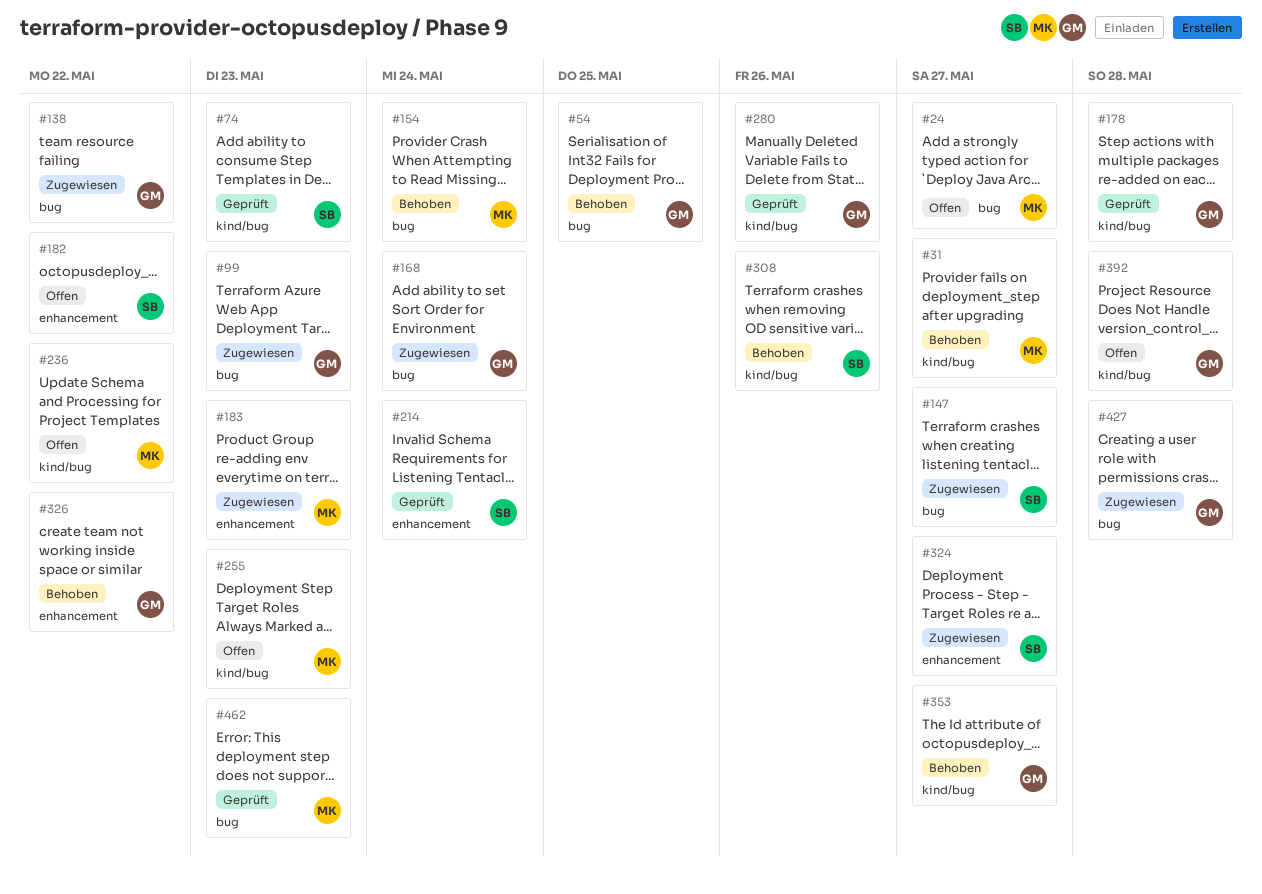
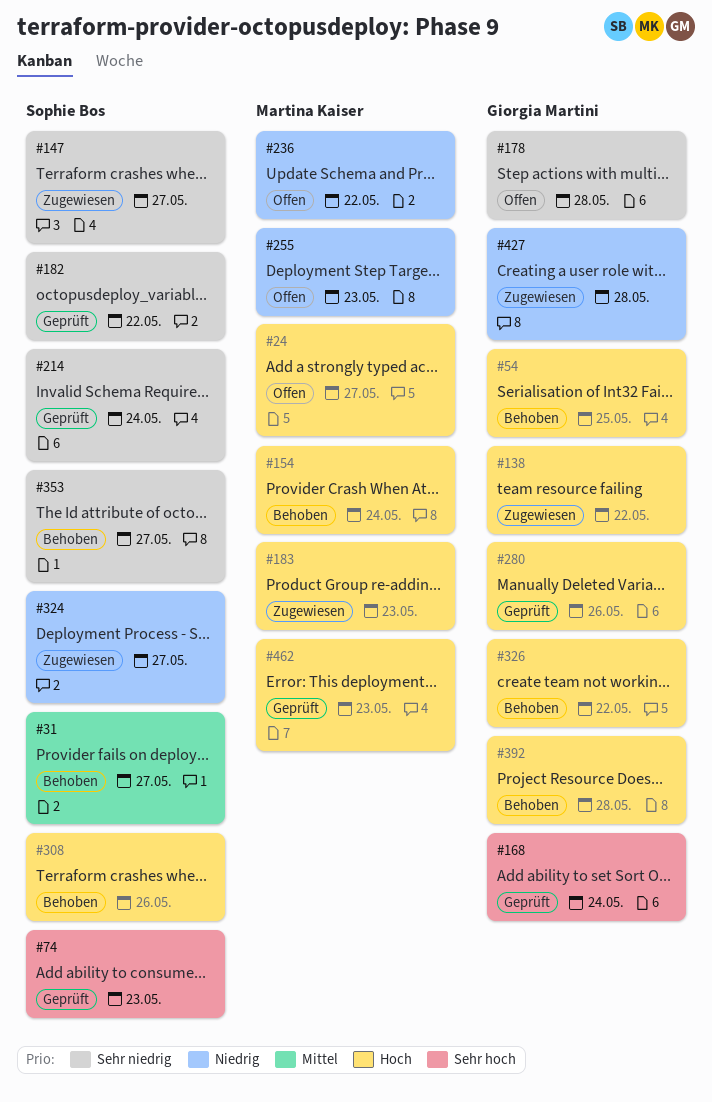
#31, owner: Martina Kaiser -> Sophie Bos
#99: present -> none
#168, status: Zugewiesen -> Geprüft
#178, status: Geprüft -> Offen
#182, status: Offen -> Geprüft
#353, owner: Giorgia Martini -> Sophie Bos
#392, status: Offen -> Behoben

